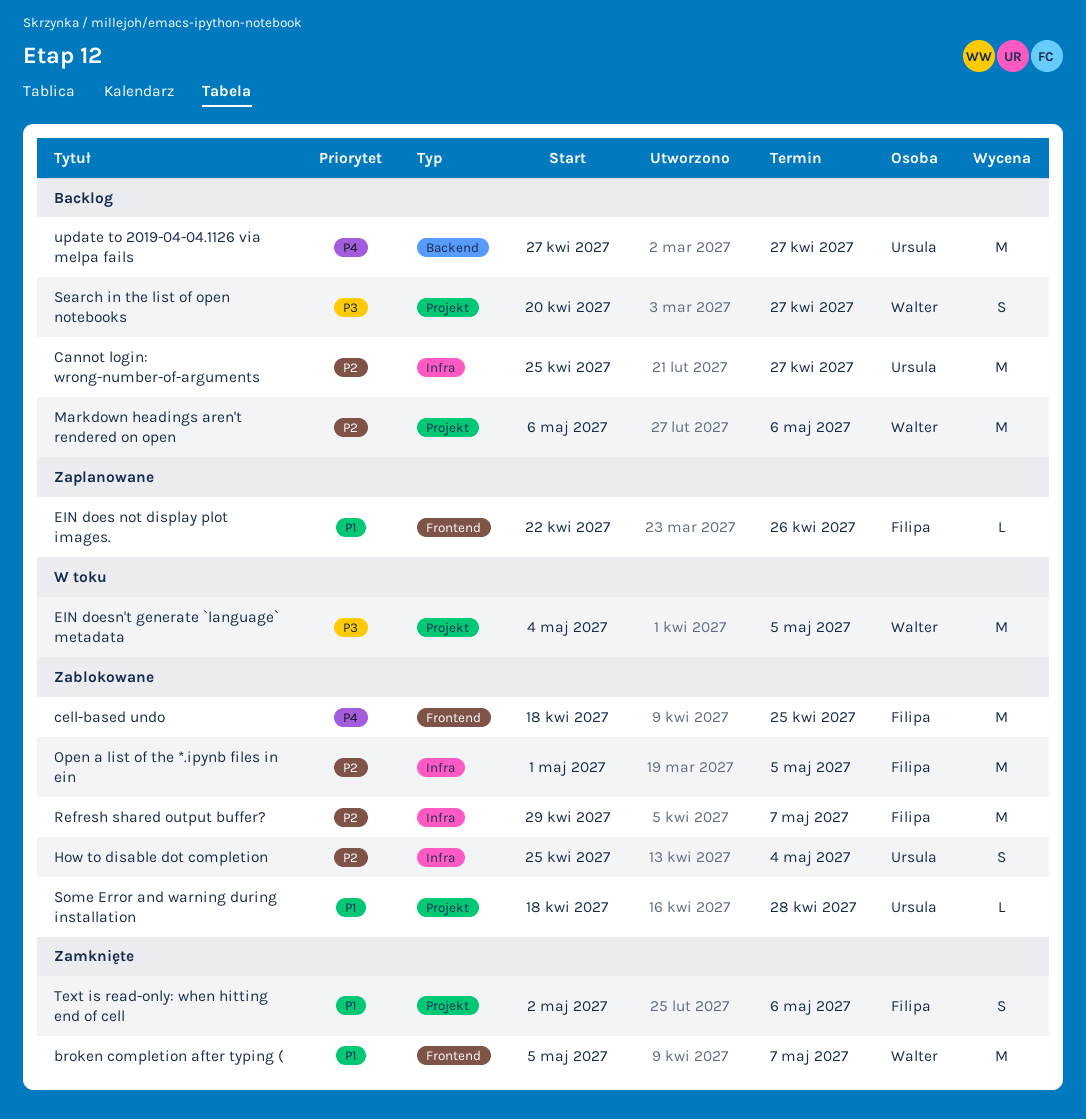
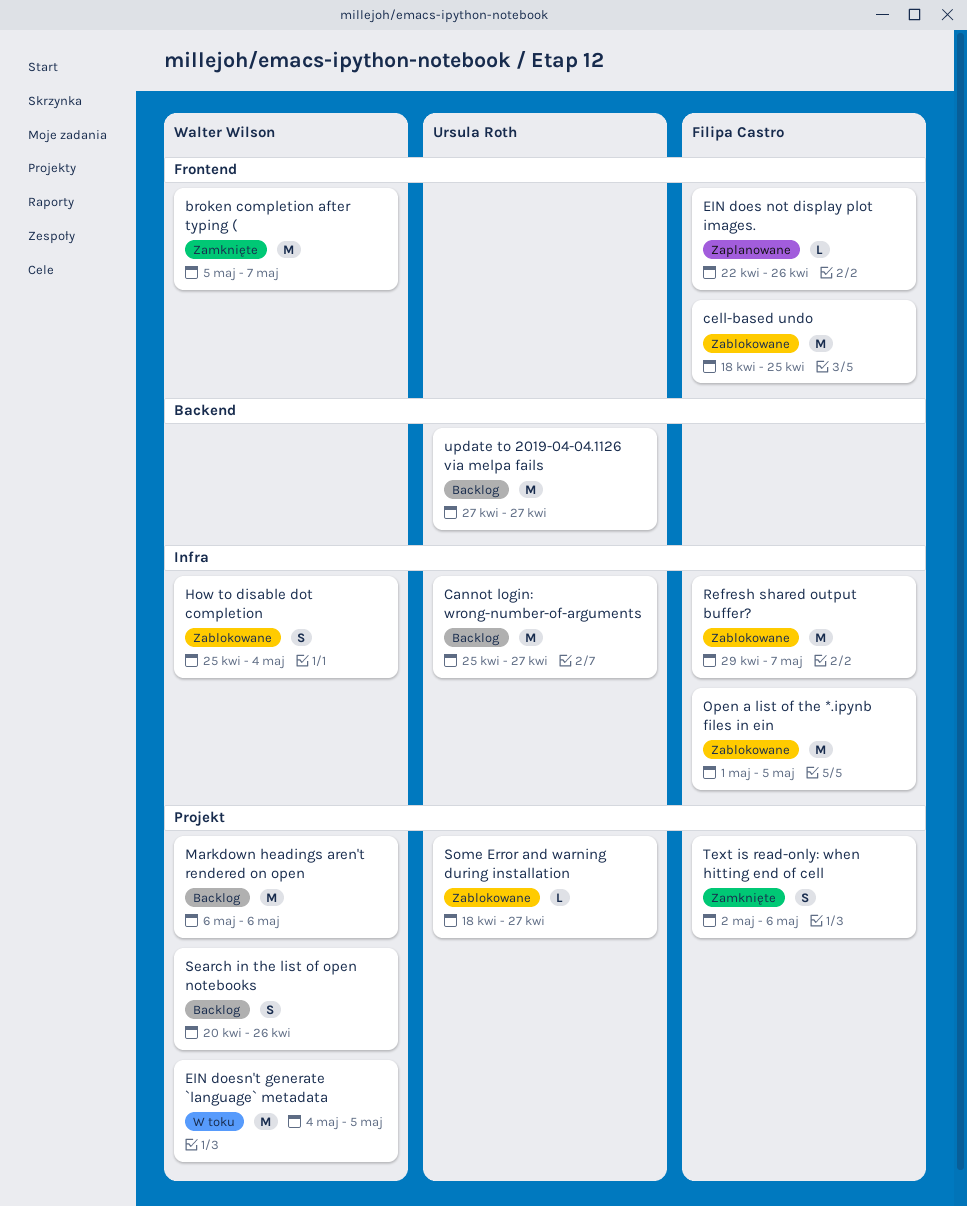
How to disable dot completion, owner: Ursula Roth -> Walter Wilson
Search in the list of open notebooks, due: Apr 27 -> Apr 26
Some Error and warning during installation, due: Apr 28 -> Apr 27

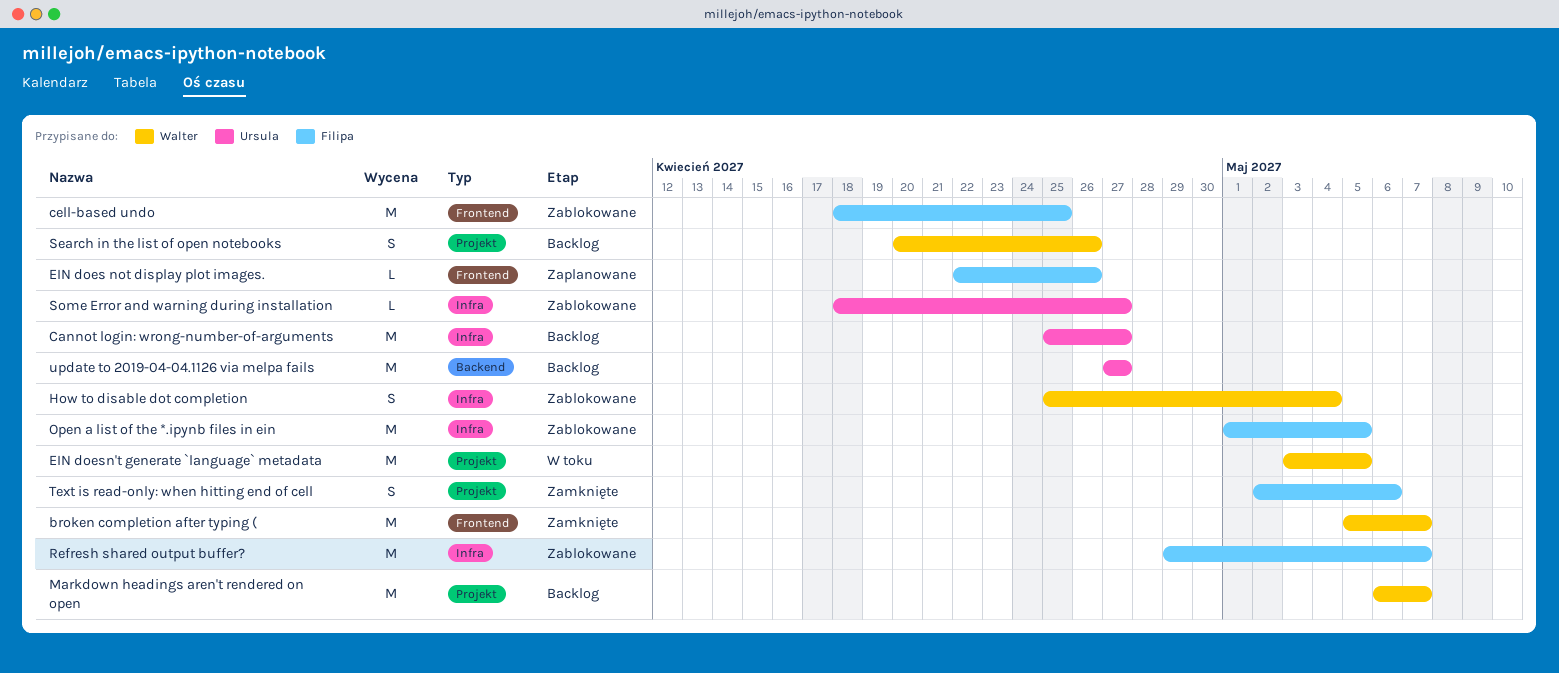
EIN doesn't generate `language` metadata, start: May 4 -> May 3
Markdown headings aren't rendered on open, due: May 6 -> May 7
Some Error and warning during installation, label: Projekt -> Infra

